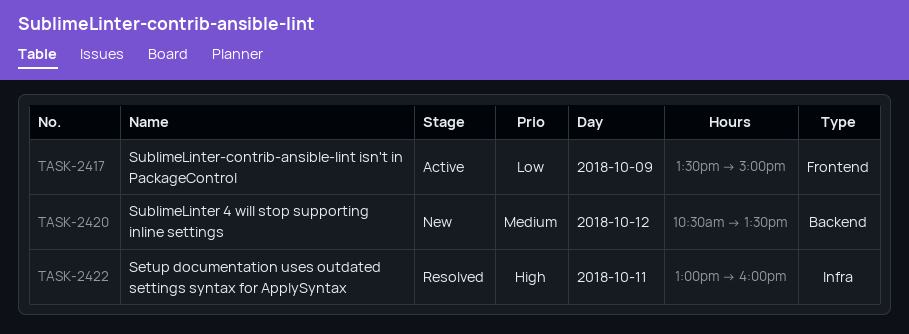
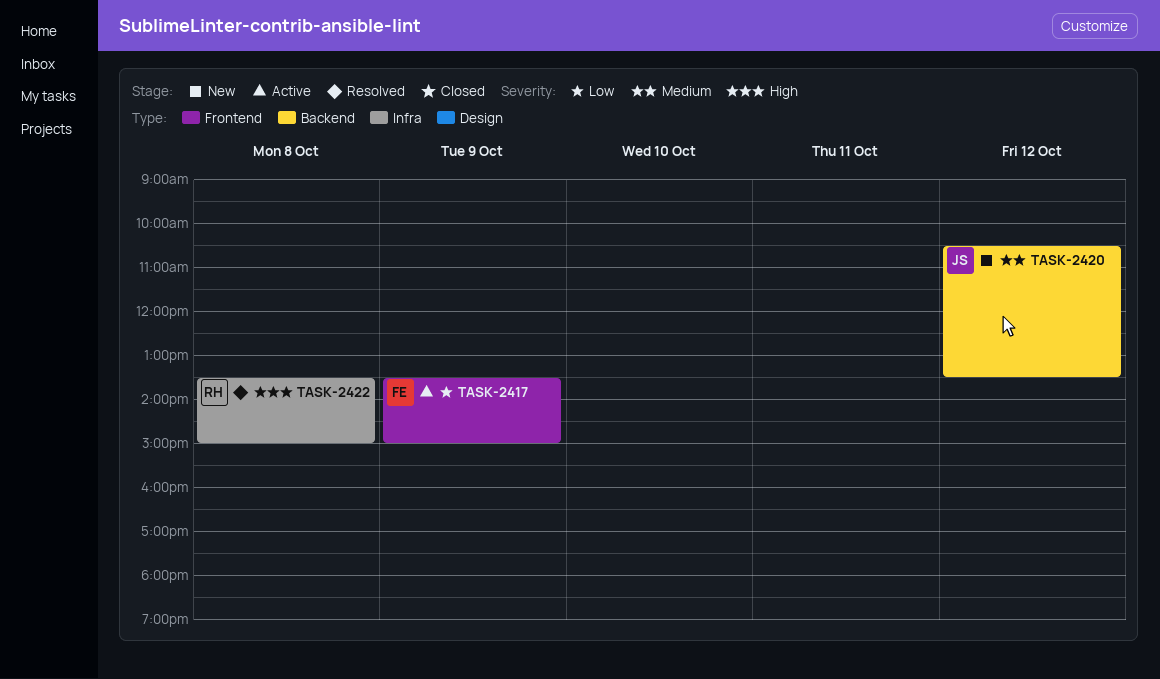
TASK-2422, day: Oct 11 -> Oct 8
TASK-2422, begins: 13:00 -> 13:30
TASK-2422, ends: 16:00 -> 15:00

